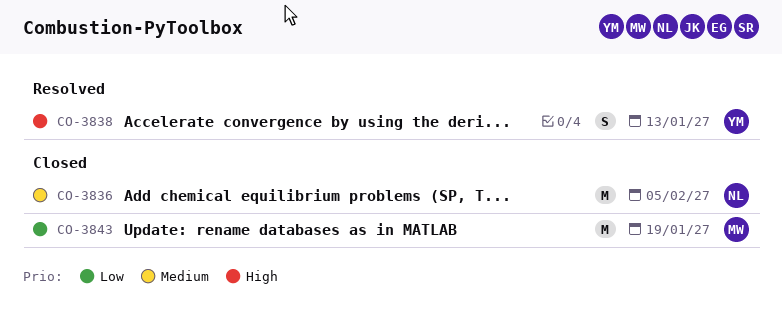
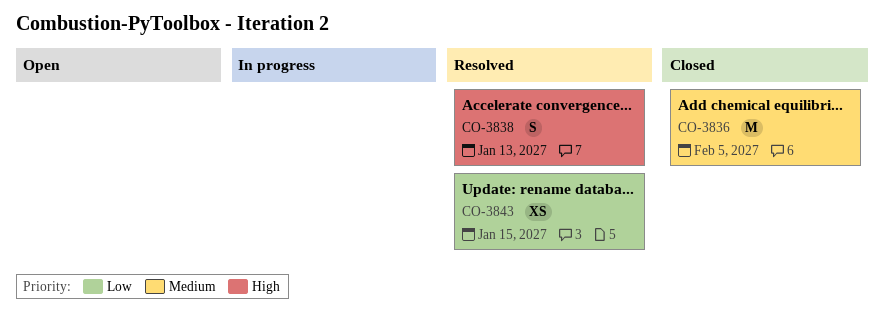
CO-3843, status: Closed -> Resolved
CO-3843, estimate: M -> XS
CO-3843, due: Jan 19 -> Jan 15

